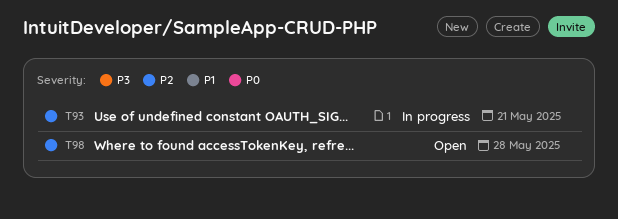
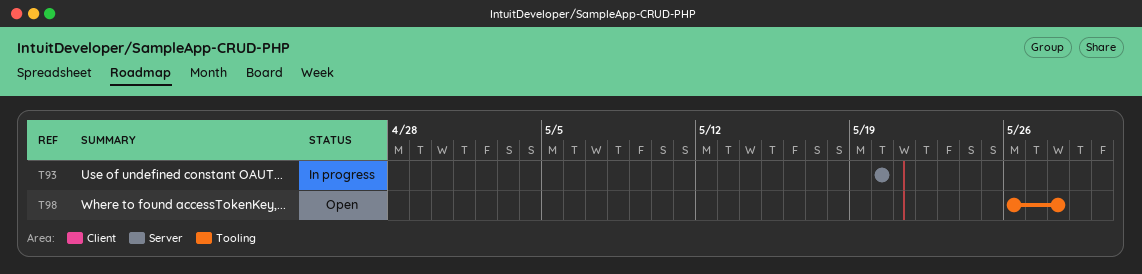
T93, due: May 21 -> May 20

